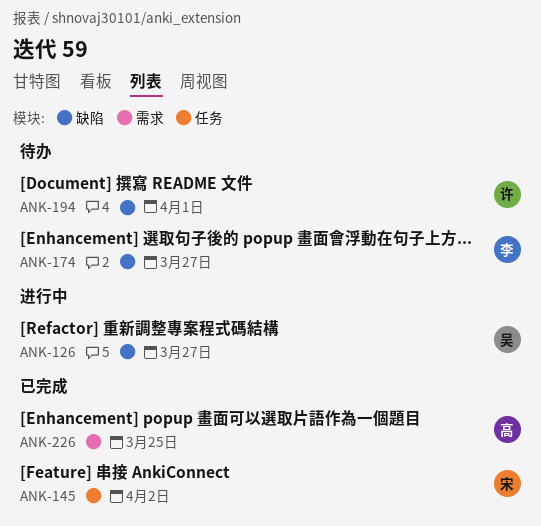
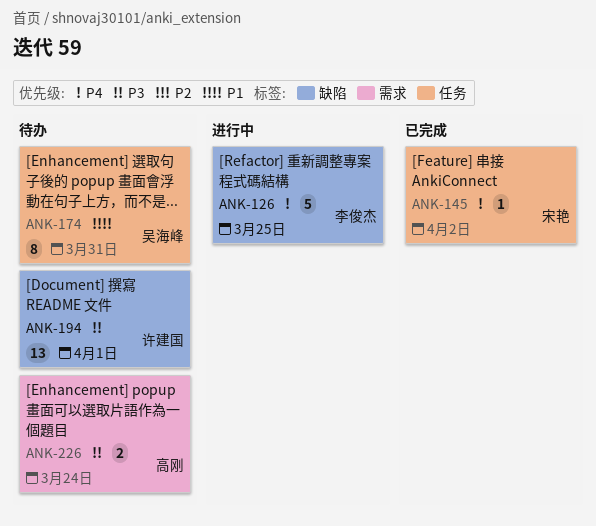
ANK-126, owner: 吴海峰 -> 李俊杰
ANK-126, due: Mar 27 -> Mar 25
ANK-174, owner: 李俊杰 -> 吴海峰
ANK-174, label: 缺陷 -> 任务
ANK-174, due: Mar 27 -> Mar 31
ANK-226, status: 已完成 -> 待办
ANK-226, due: Mar 25 -> Mar 24

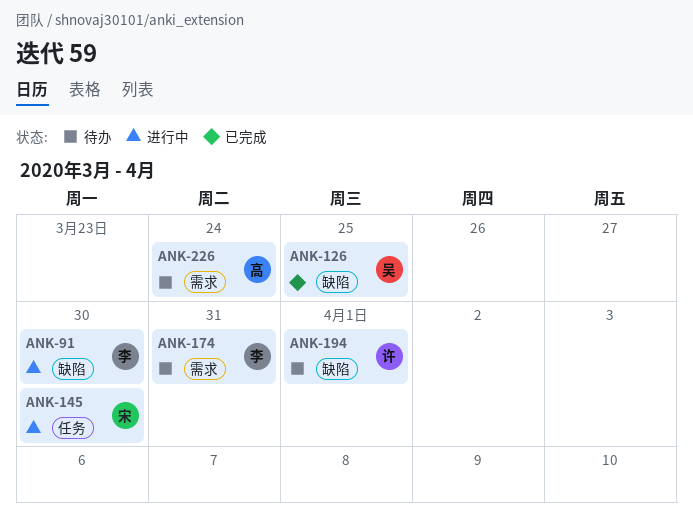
ANK-91: none -> present
ANK-126, status: 进行中 -> 已完成
ANK-126, owner: 李俊杰 -> 吴海峰
ANK-145, status: 已完成 -> 进行中
ANK-145, due: Apr 2 -> Mar 30
ANK-174, owner: 吴海峰 -> 李俊杰
ANK-174, label: 任务 -> 需求

